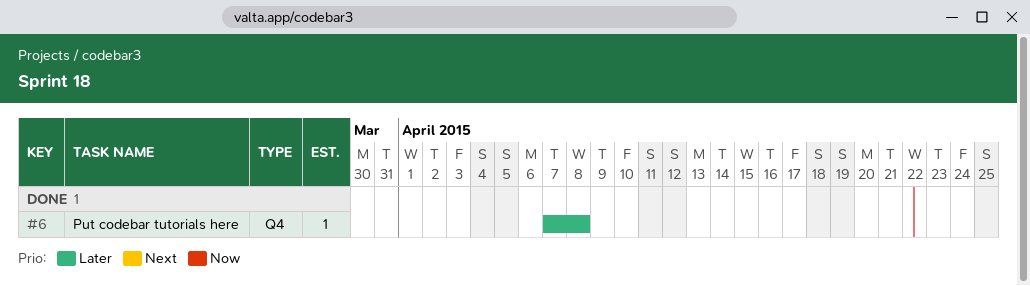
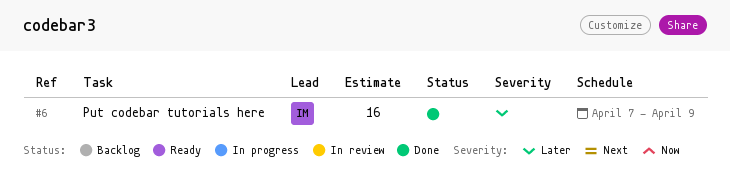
#6, estimate: 1 -> 16
#6, due: Apr 8 -> Apr 9

